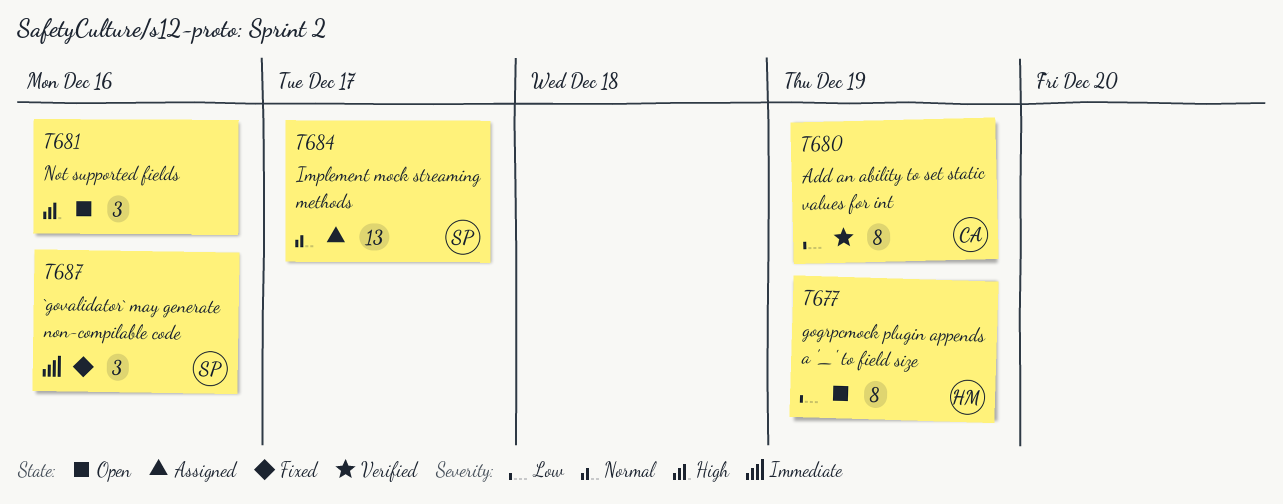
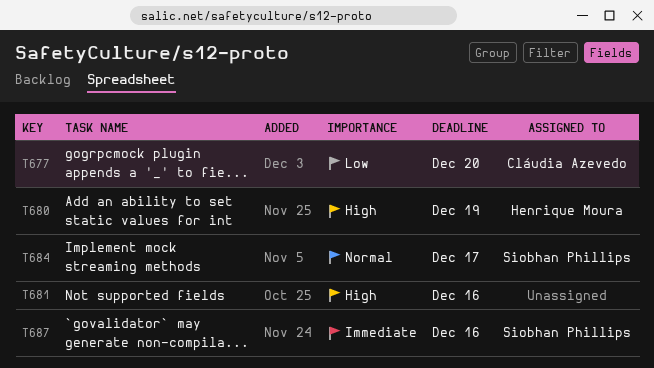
T677, owner: Henrique Moura -> Cláudia Azevedo
T677, due: Dec 19 -> Dec 20
T680, owner: Cláudia Azevedo -> Henrique Moura
T680, priority: Low -> High

